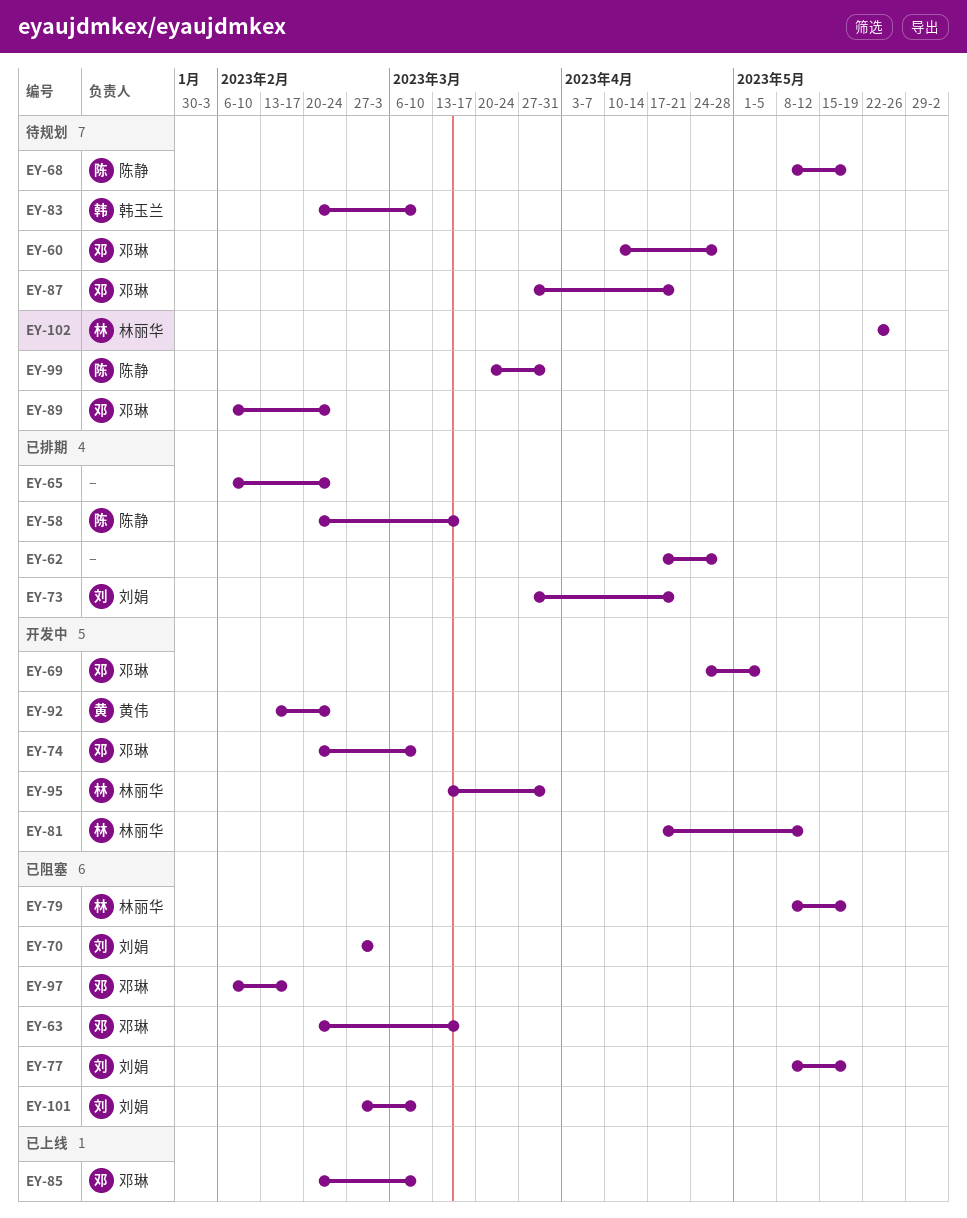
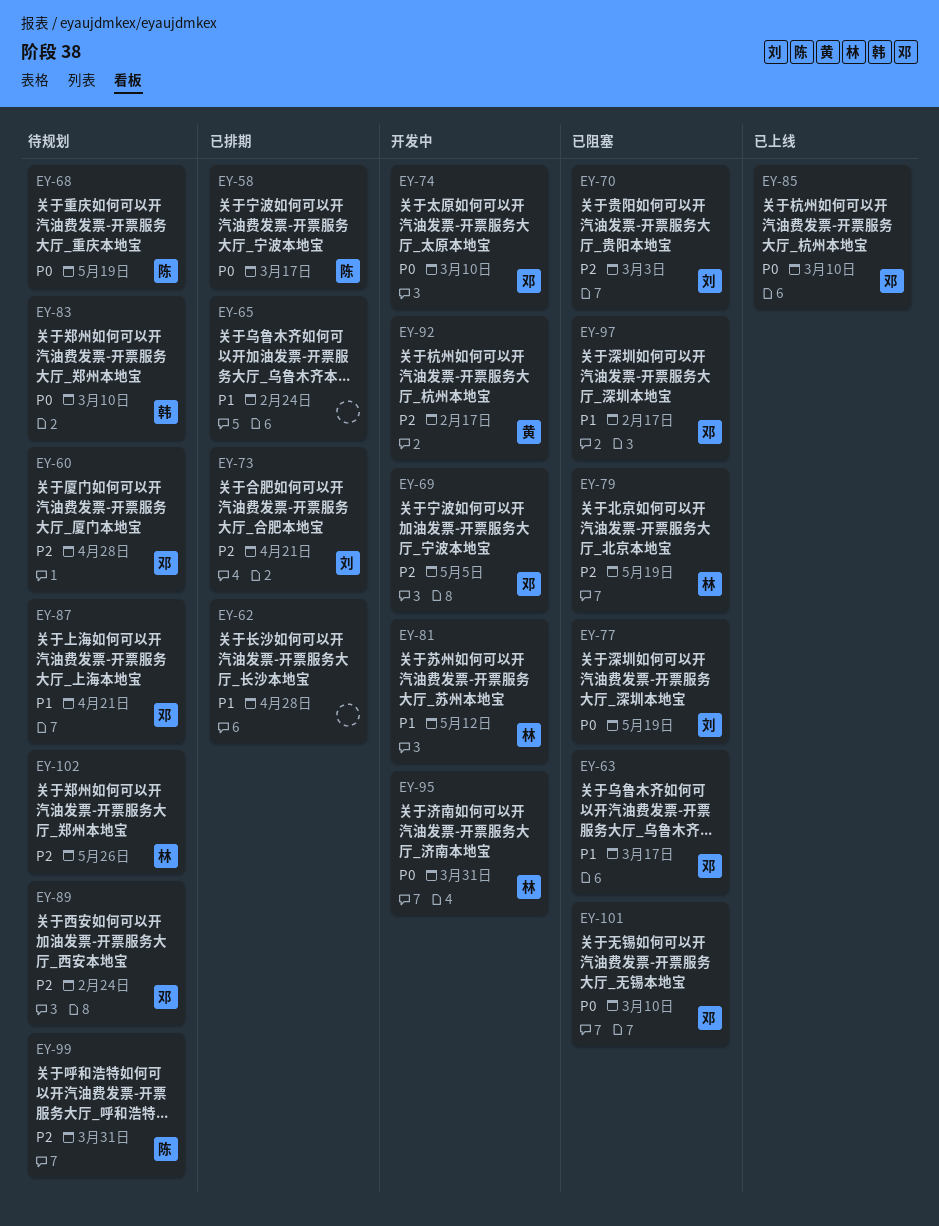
EY-92, due: Feb 24 -> Feb 17
EY-101, owner: 刘娟 -> 邓琳

